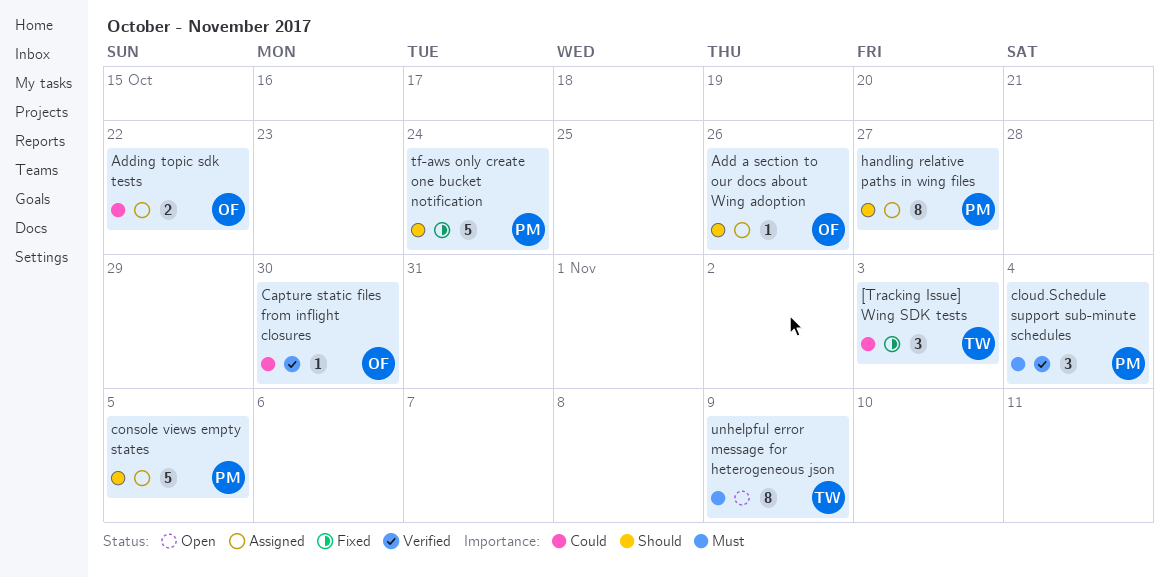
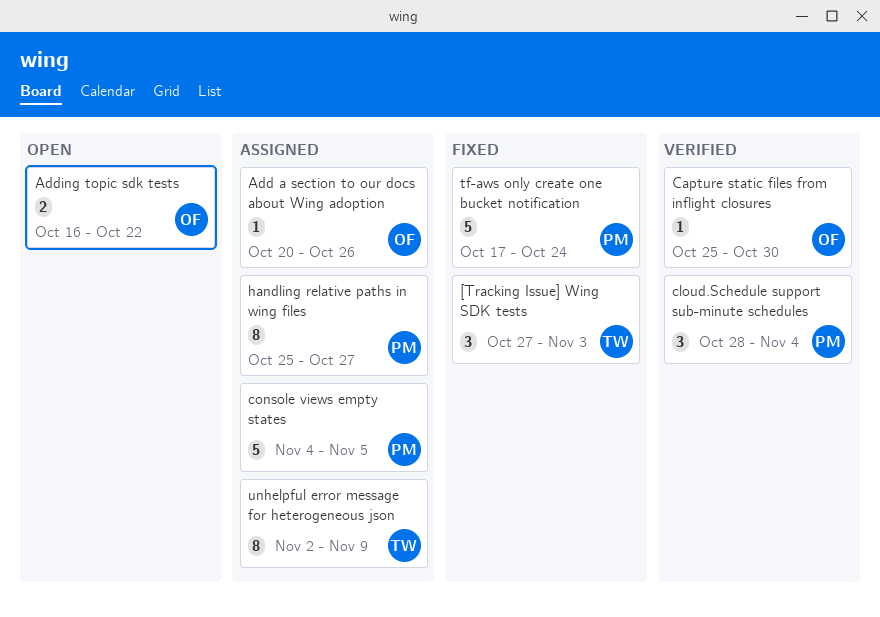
Adding topic sdk tests, status: Assigned -> Open
unhelpful error message for heterogeneous json, status: Open -> Assigned

